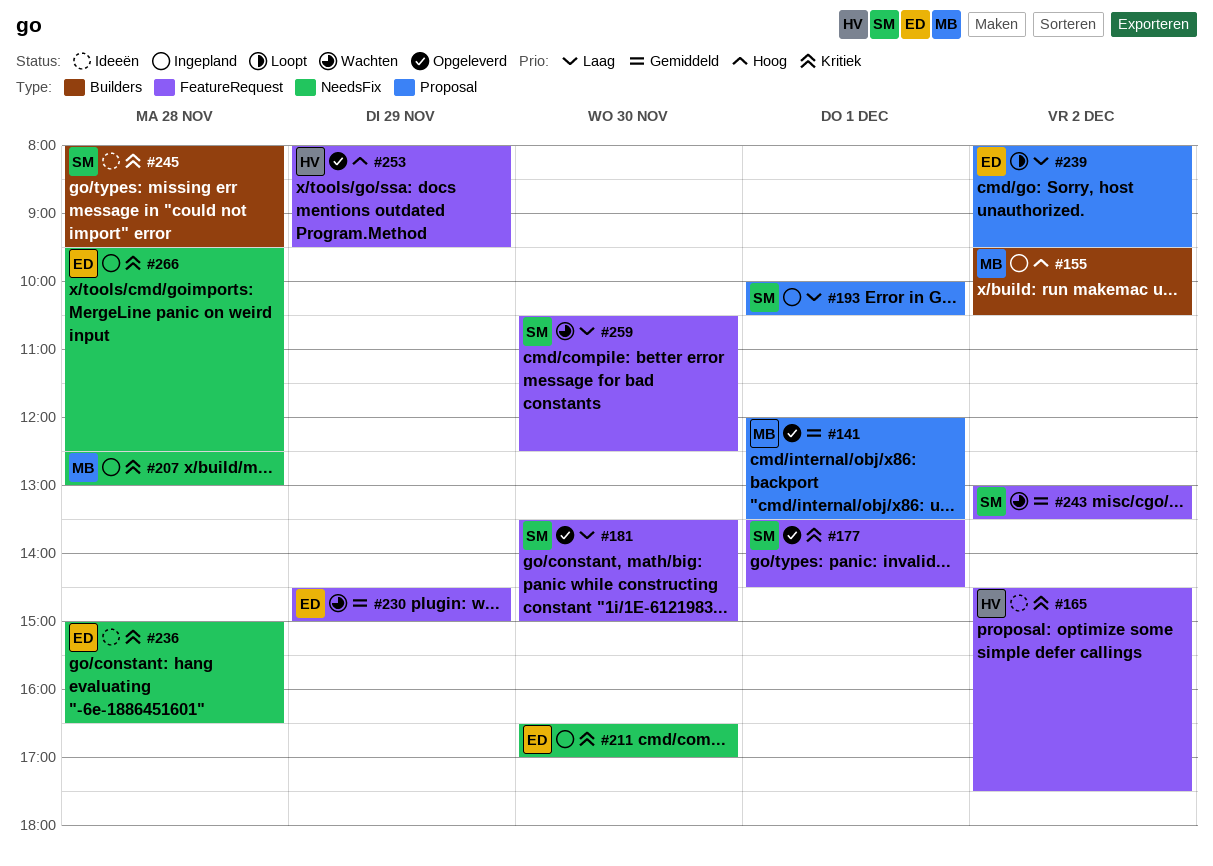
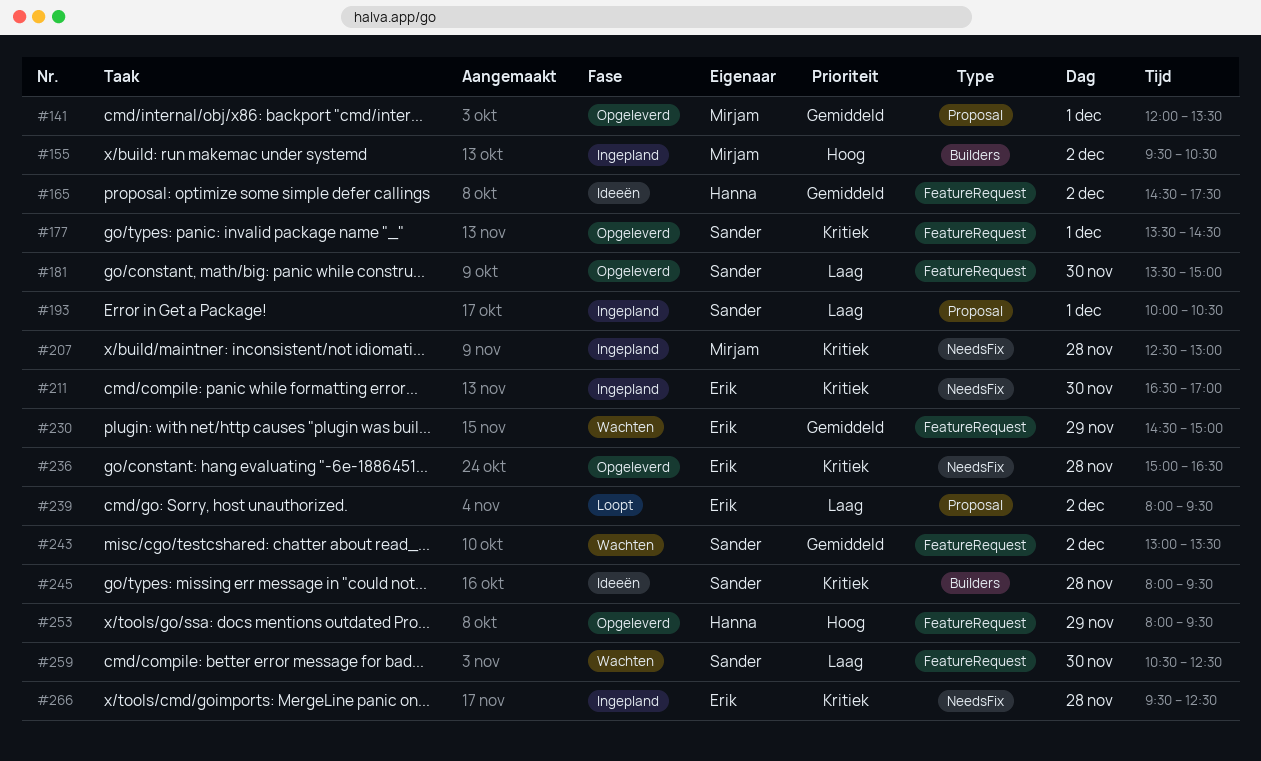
#165, priority: Kritiek -> Gemiddeld
#236, status: Ideeën -> Opgeleverd

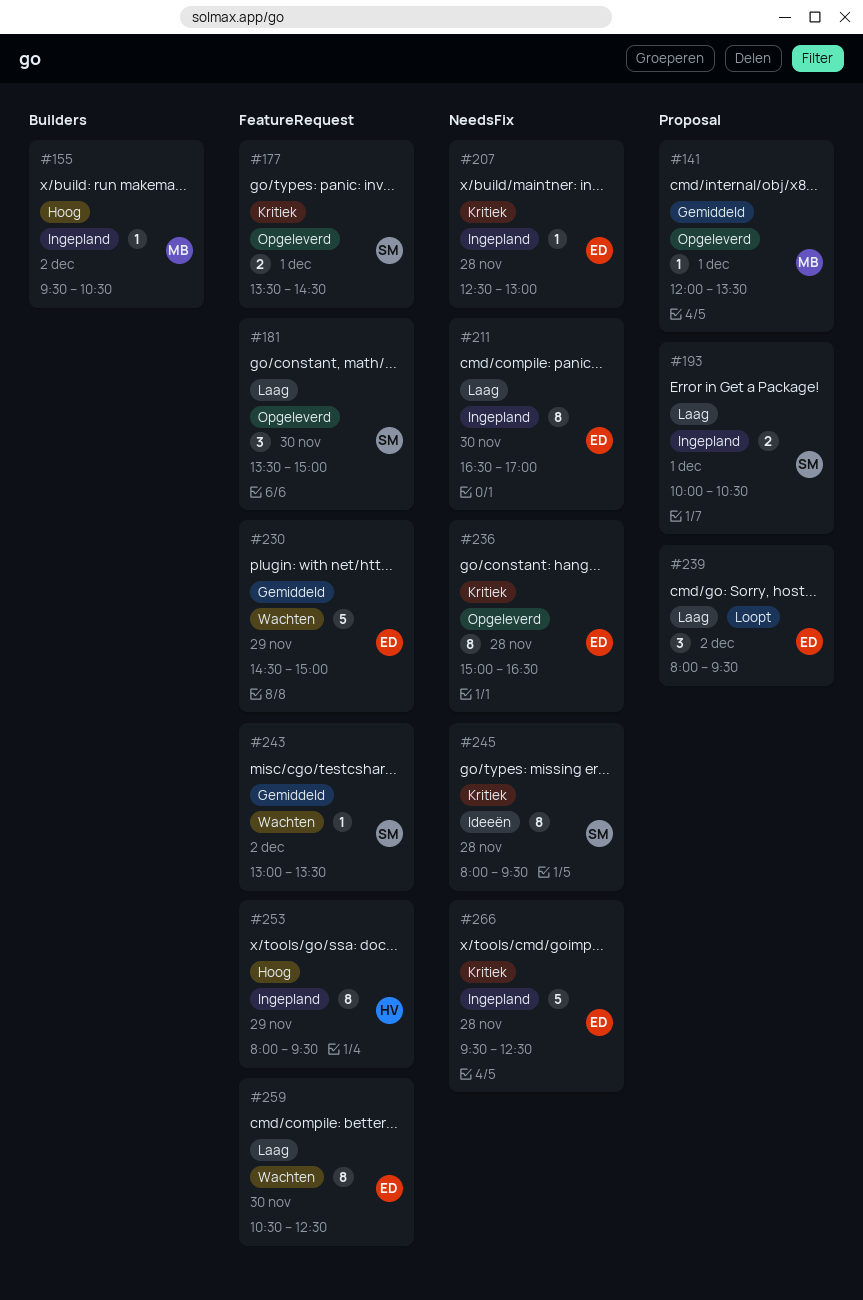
#165: present -> none
#207, owner: Mirjam -> Erik
#211, priority: Kritiek -> Laag
#245, label: Builders -> NeedsFix
#253, status: Opgeleverd -> Ingepland
#259, owner: Sander -> Erik

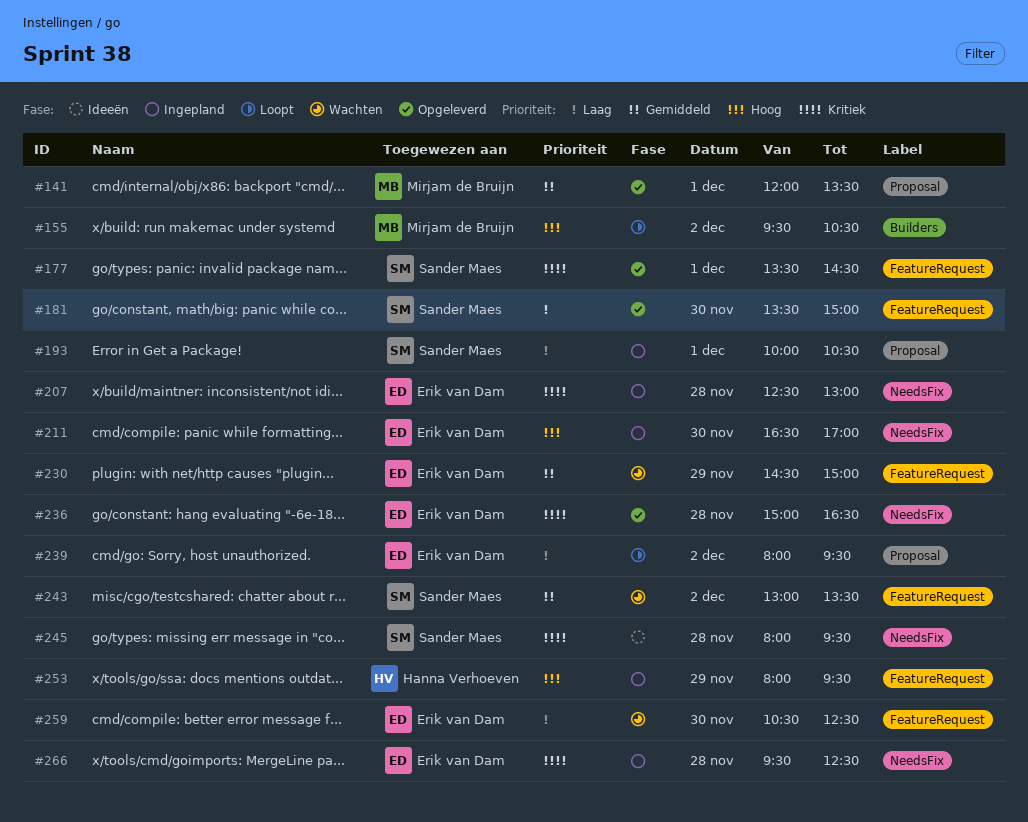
#155, status: Ingepland -> Loopt
#211, priority: Laag -> Hoog

